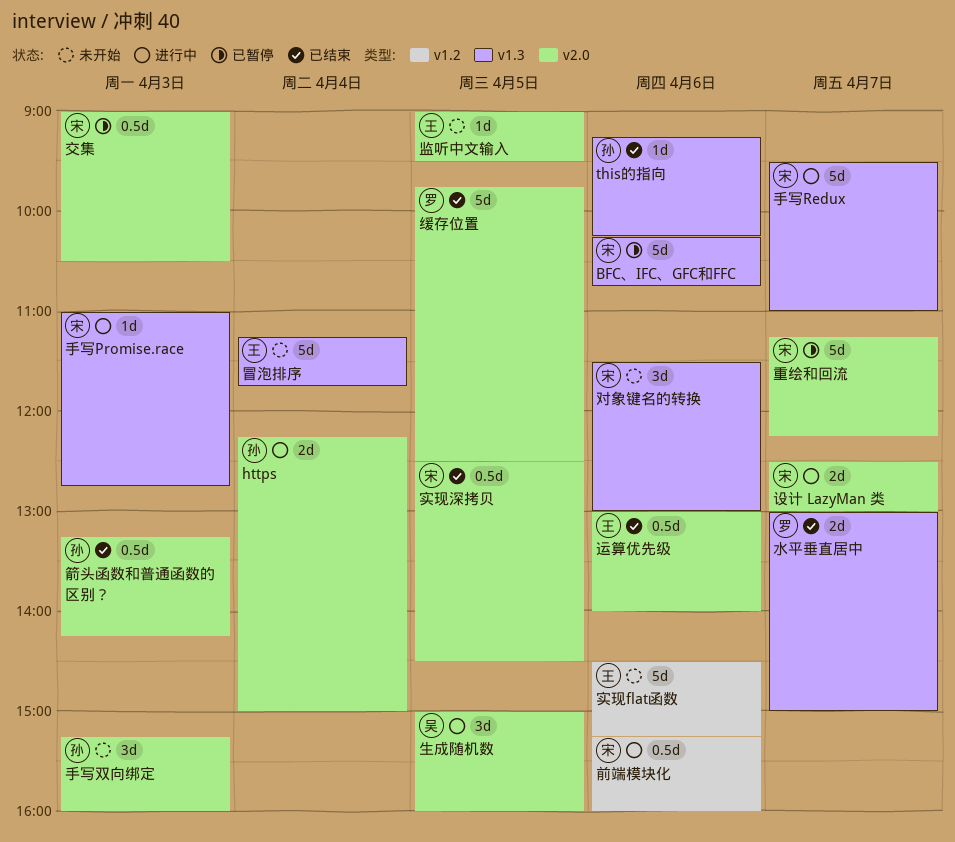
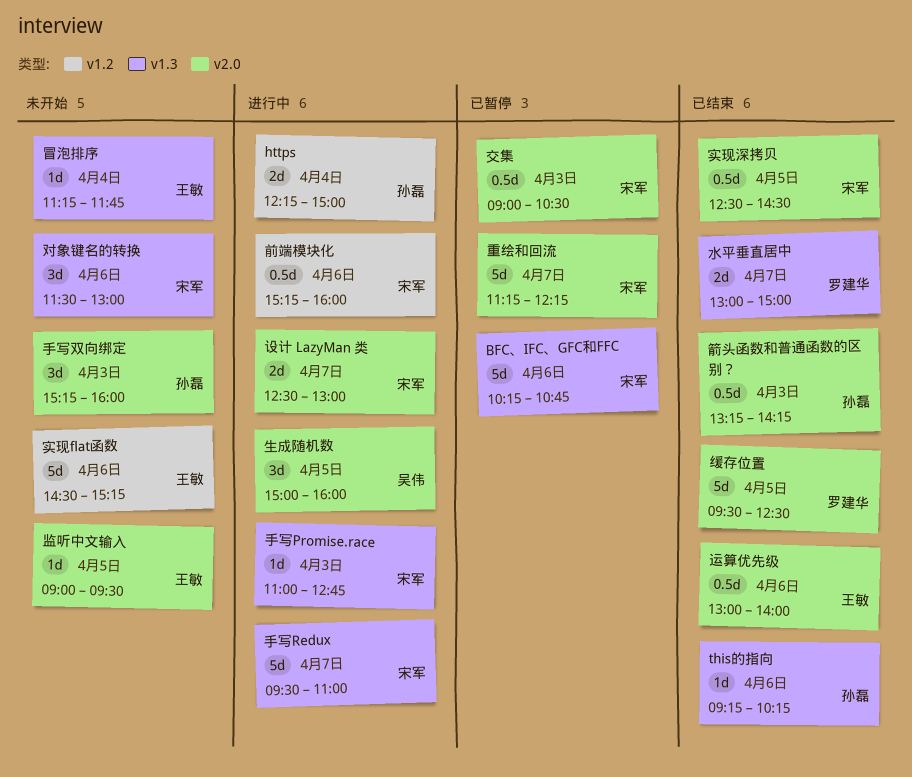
https, label: v2.0 -> v1.2
冒泡排序, estimate: 5d -> 1d
缓存位置, begins: 09:45 -> 09:30

